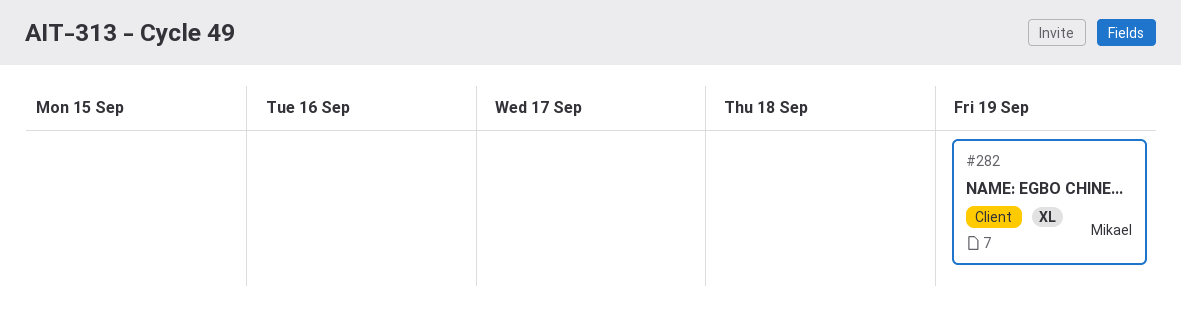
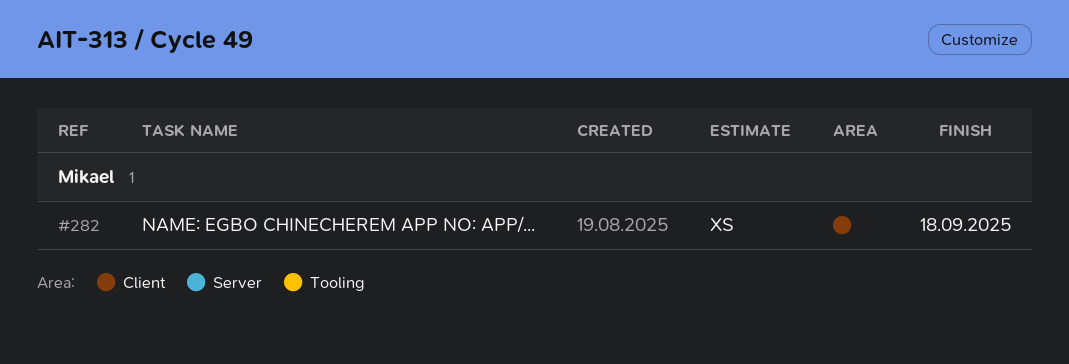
#282, estimate: XL -> XS
#282, due: Sep 19 -> Sep 18

